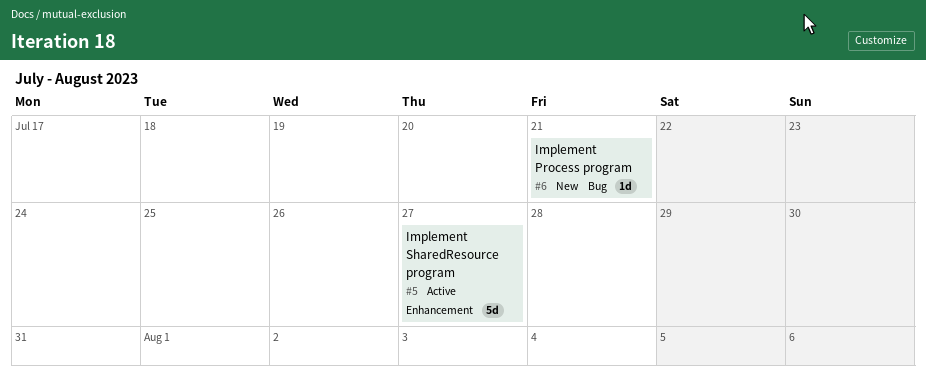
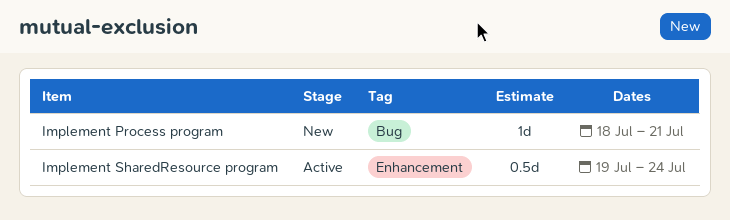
Implement SharedResource program, estimate: 5d -> 0.5d
Implement SharedResource program, due: Jul 27 -> Jul 24

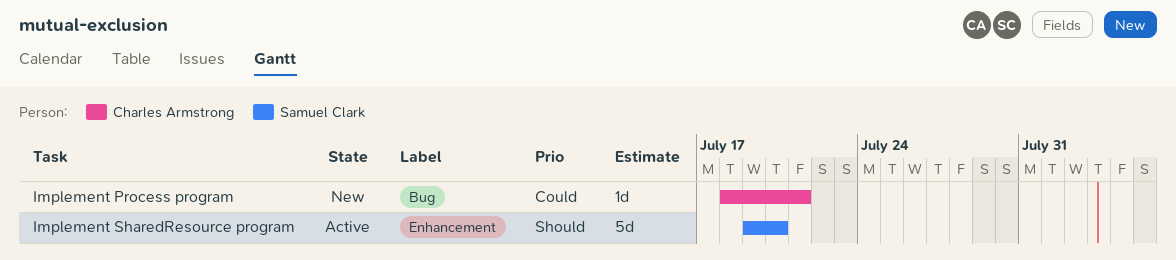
Implement SharedResource program, estimate: 0.5d -> 5d
Implement SharedResource program, due: Jul 24 -> Jul 20

